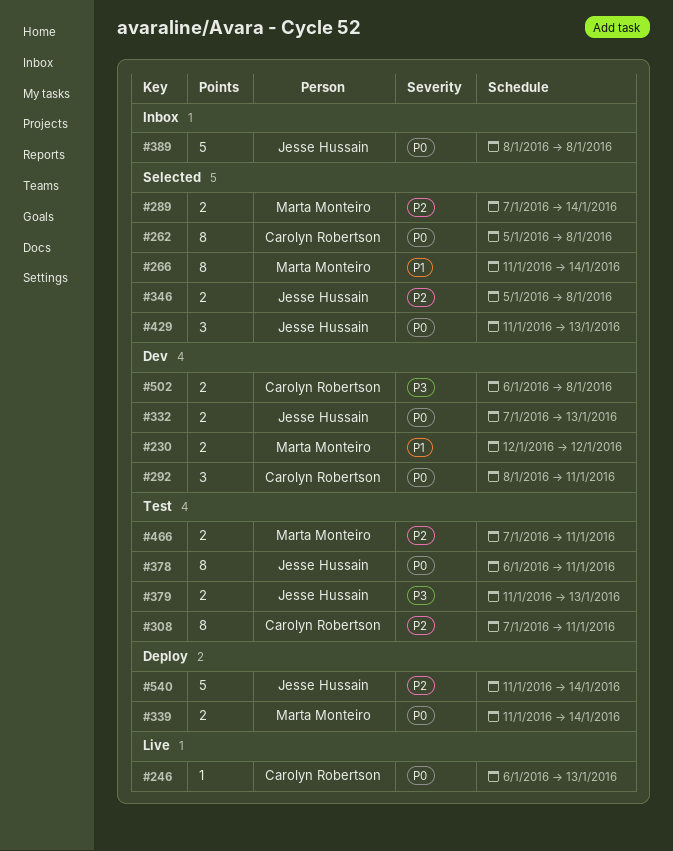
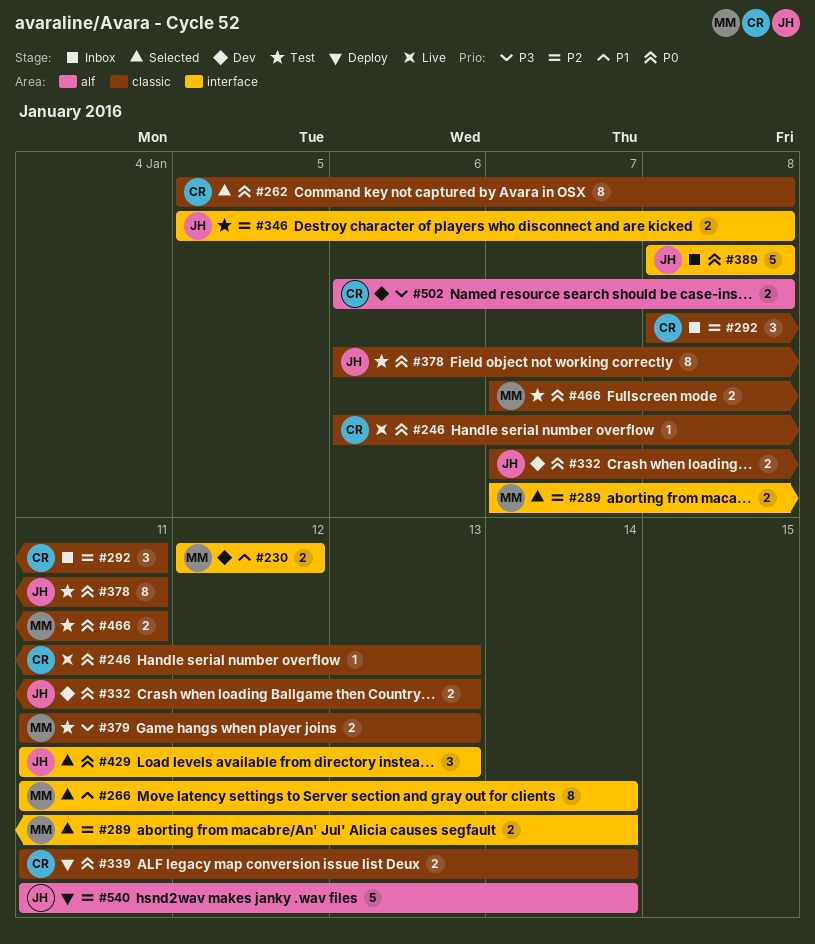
#292, status: Dev -> Inbox
#292, priority: P0 -> P2
#308: present -> none
#339, owner: Marta Monteiro -> Carolyn Robertson
#346, status: Selected -> Test
#379, owner: Jesse Hussain -> Marta Monteiro
#466, priority: P2 -> P0

